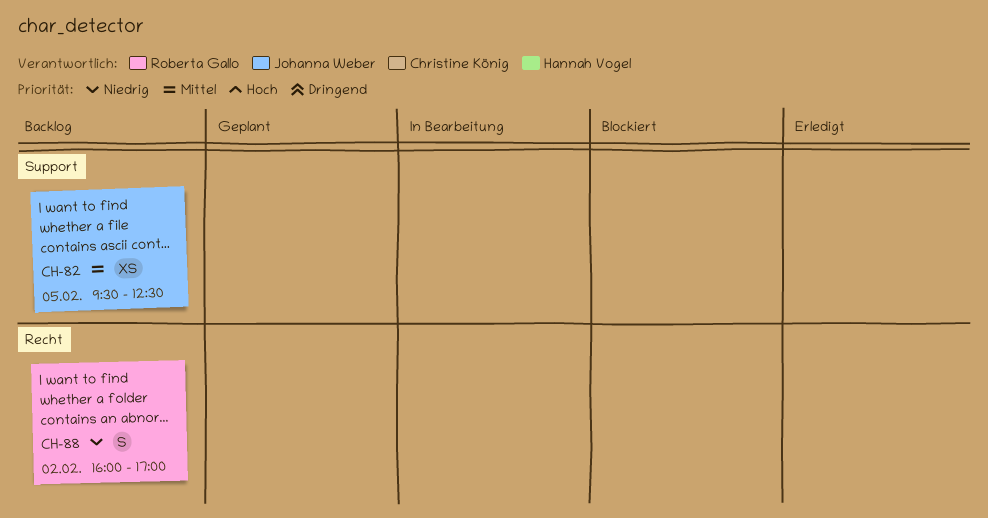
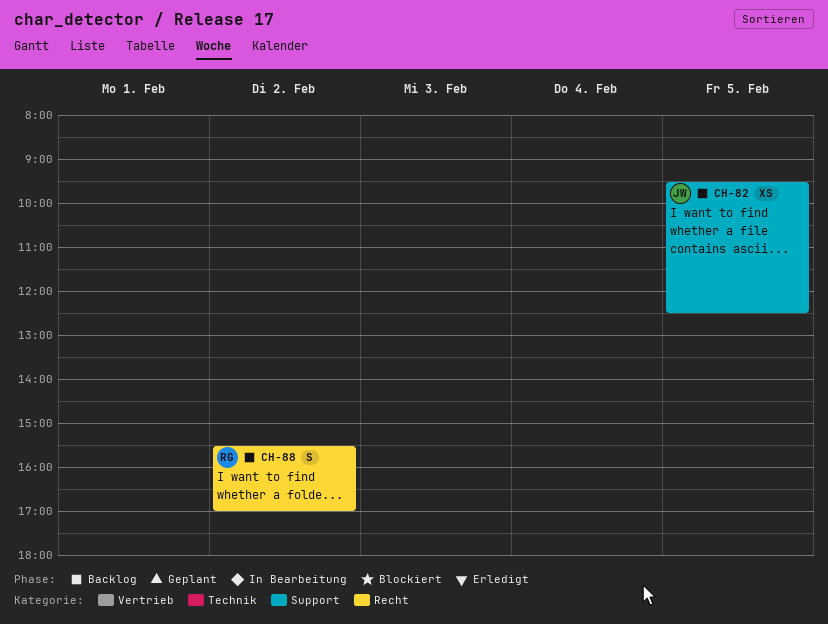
CH-88, begins: 16:00 -> 15:30

